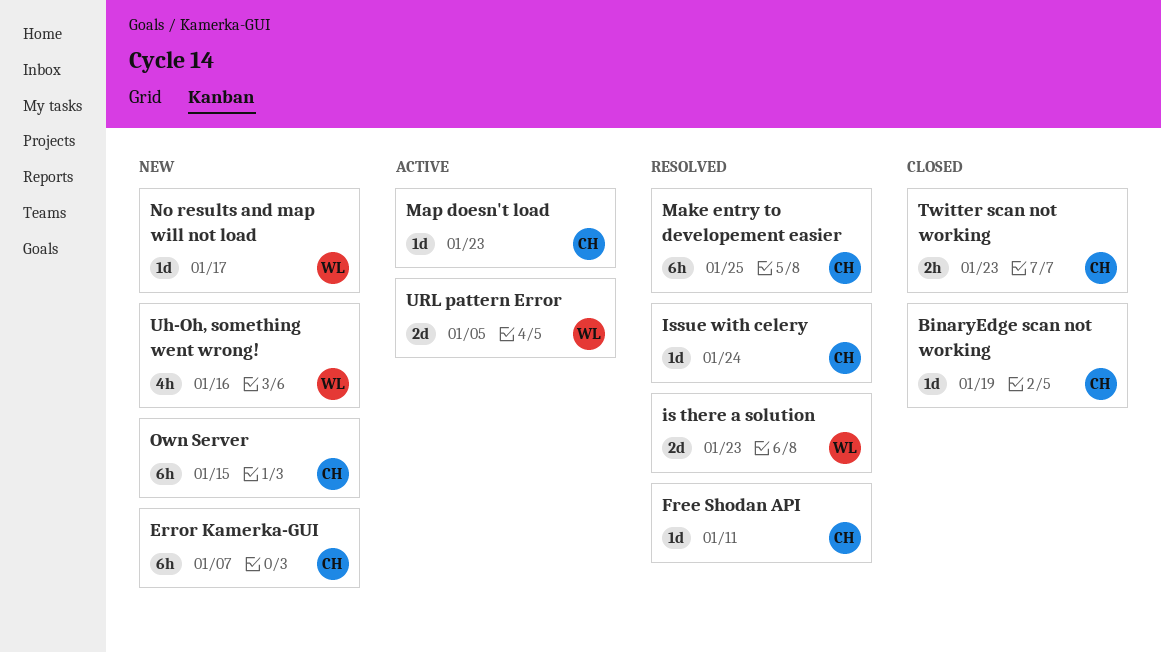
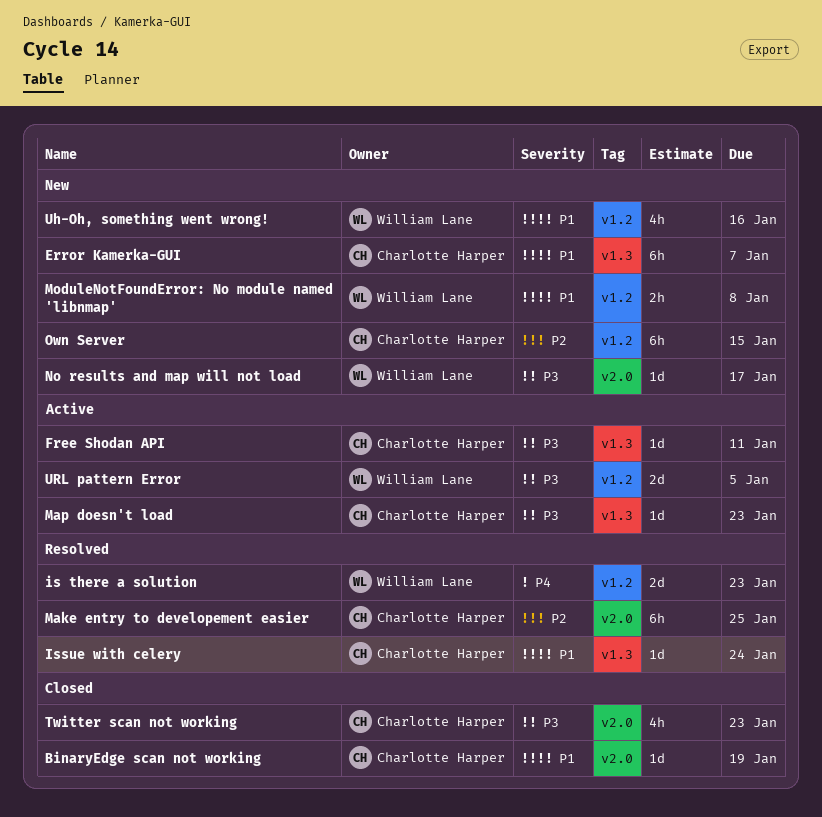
Free Shodan API, status: Resolved -> Active
ModuleNotFoundError: No module named 'libnmap': none -> present
Twitter scan not working, estimate: 2h -> 4h

